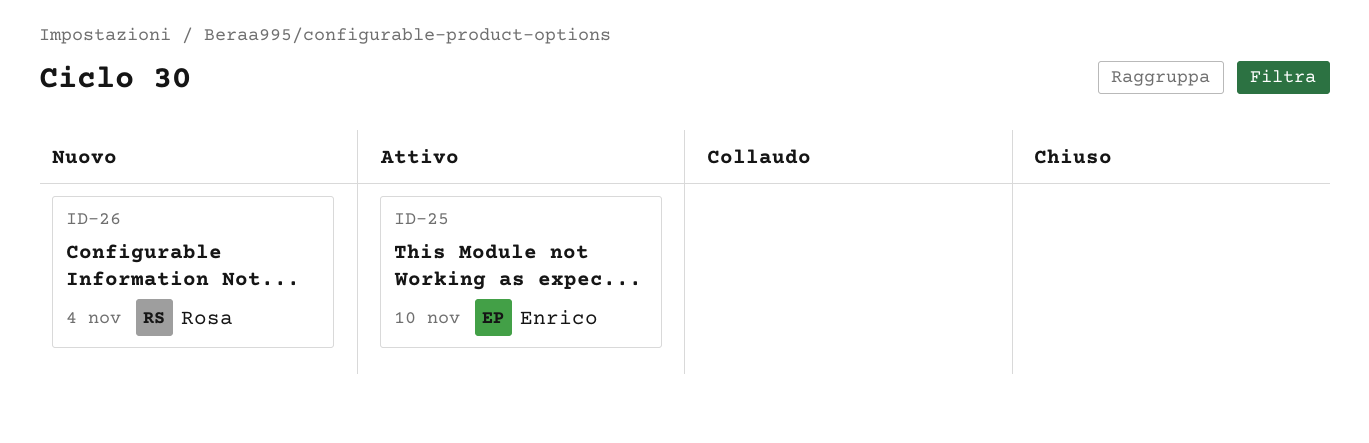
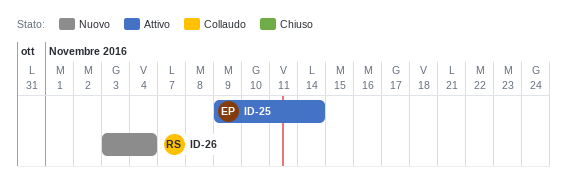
ID-25, due: Nov 10 -> Nov 14

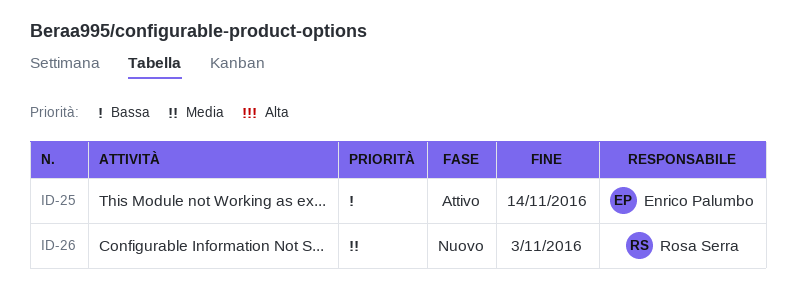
ID-26, due: Nov 4 -> Nov 3

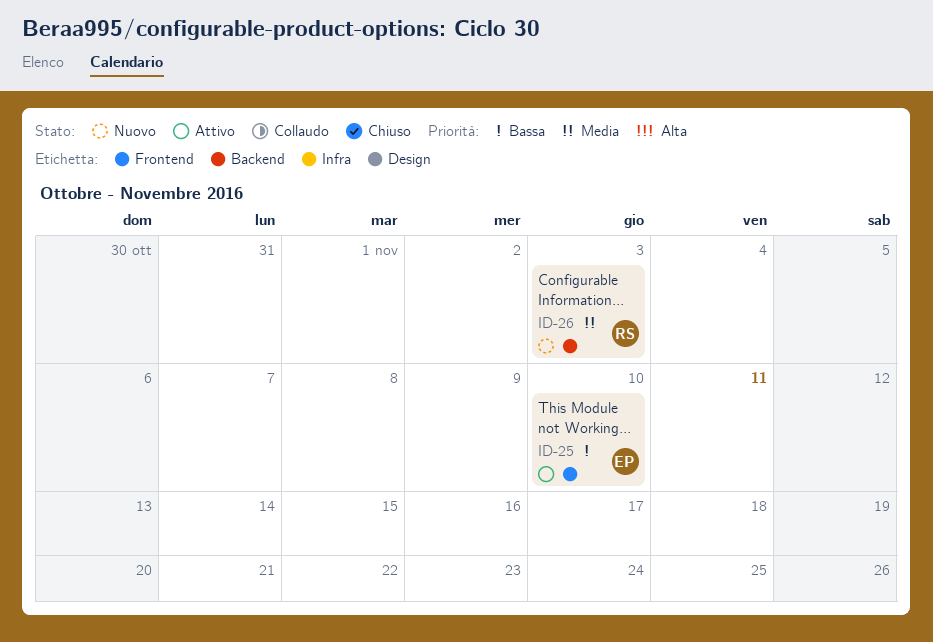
ID-25, due: Nov 14 -> Nov 10

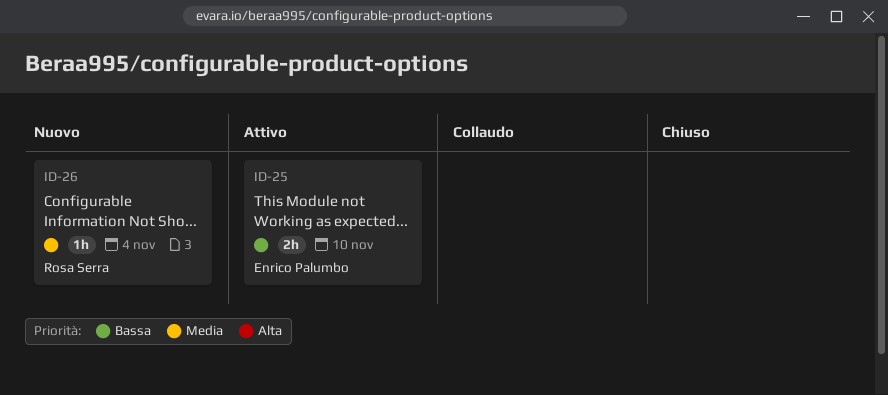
ID-26, due: Nov 3 -> Nov 4

